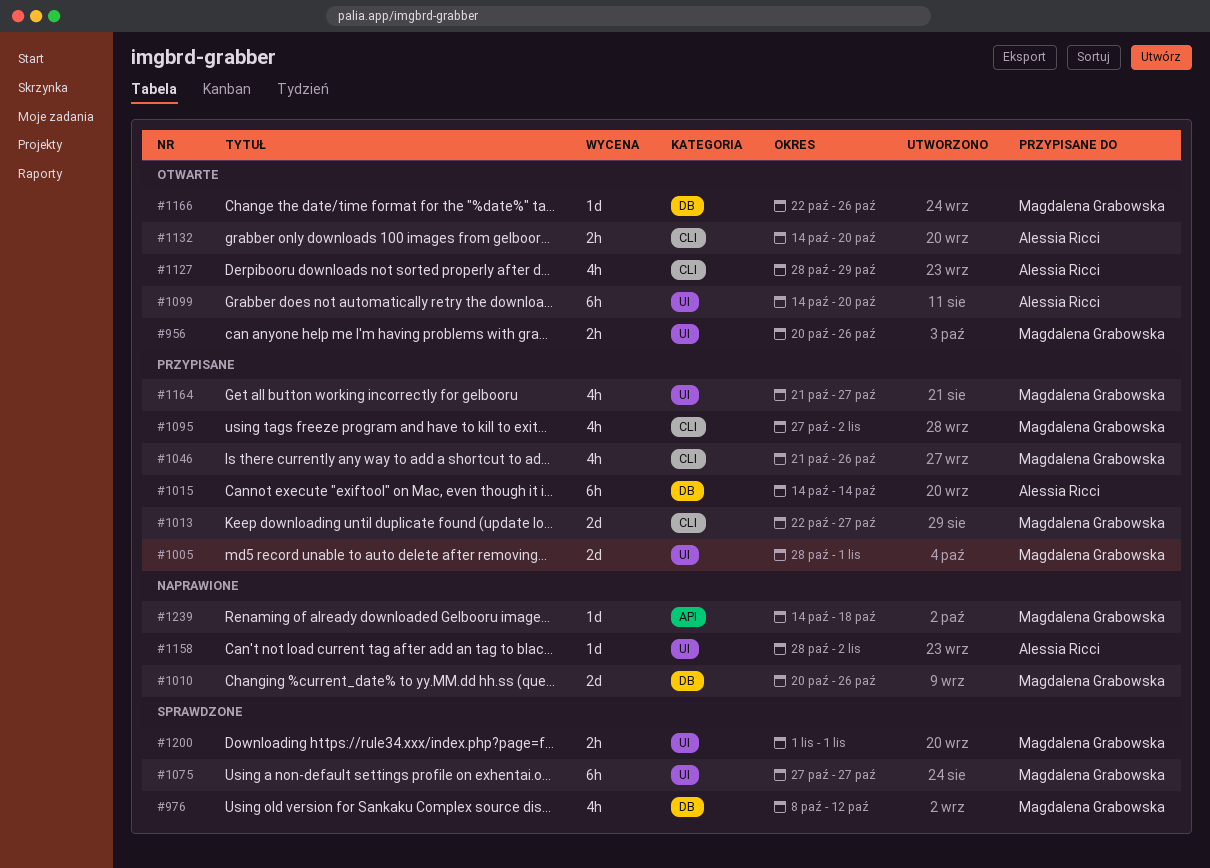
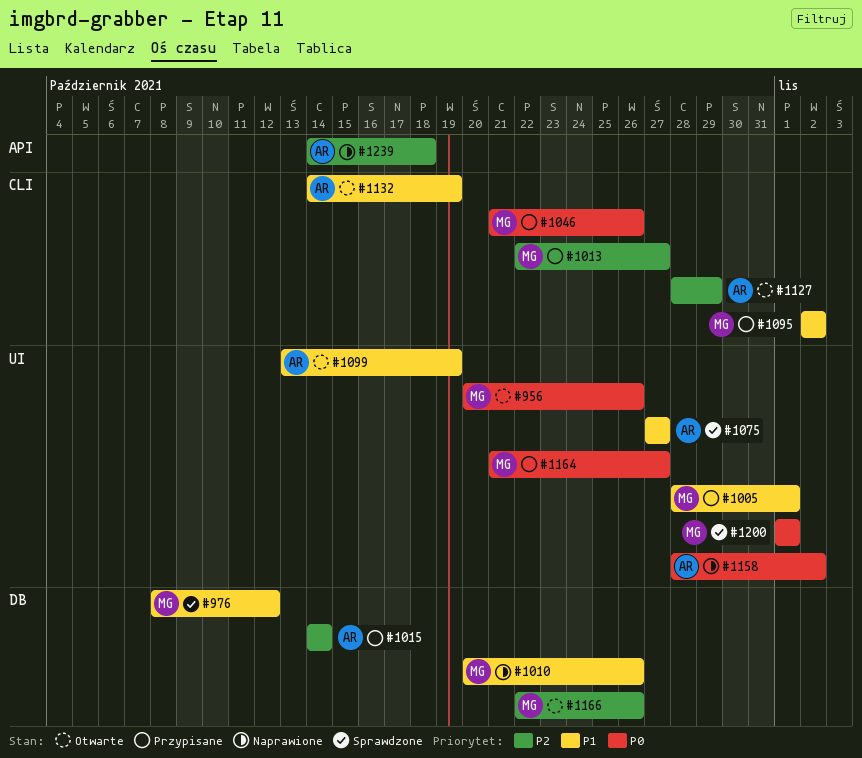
#1075, owner: Magdalena Grabowska -> Alessia Ricci
#1095, start: Oct 27 -> Nov 2
#1099, start: Oct 14 -> Oct 13
#1099, due: Oct 20 -> Oct 19
#1132, due: Oct 20 -> Oct 19
#1239, owner: Magdalena Grabowska -> Alessia Ricci

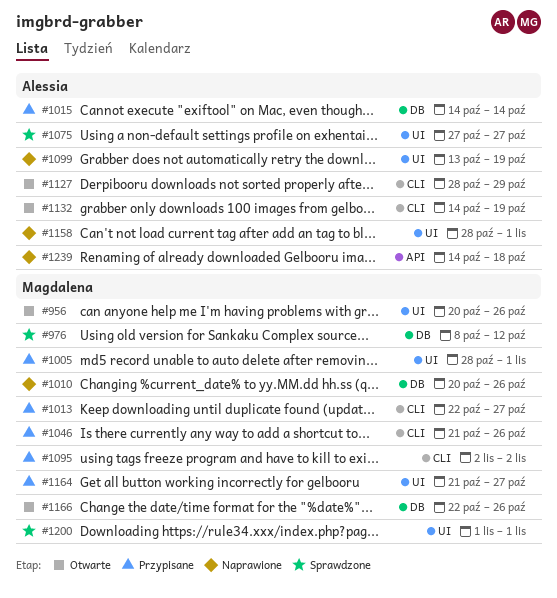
#1099, status: Otwarte -> Naprawione
#1158, due: Nov 2 -> Nov 1

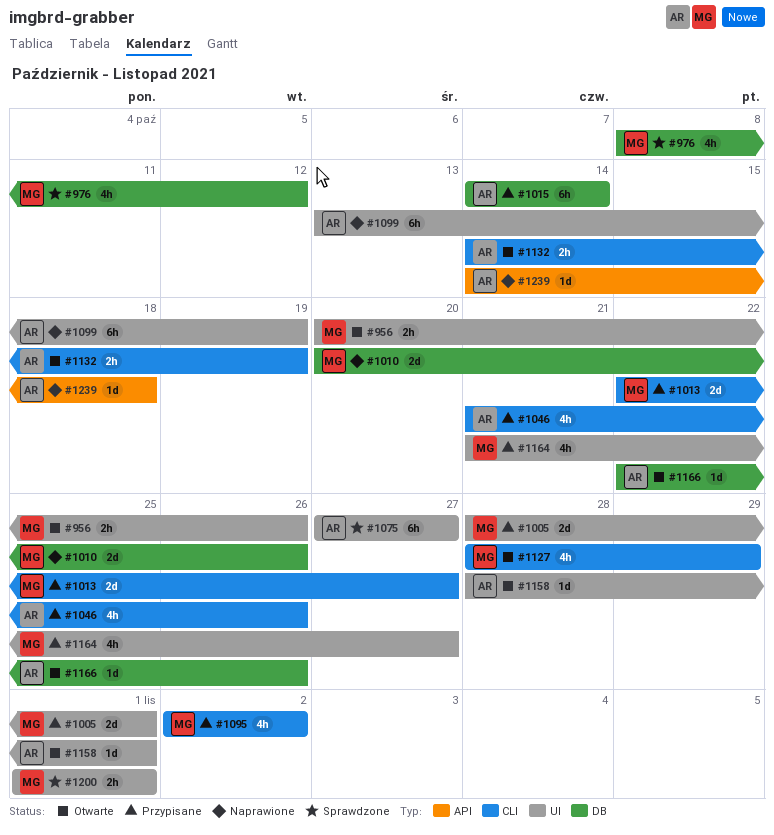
#1046, owner: Magdalena -> Alessia
#1127, owner: Alessia -> Magdalena
#1158, status: Naprawione -> Otwarte
#1166, owner: Magdalena -> Alessia

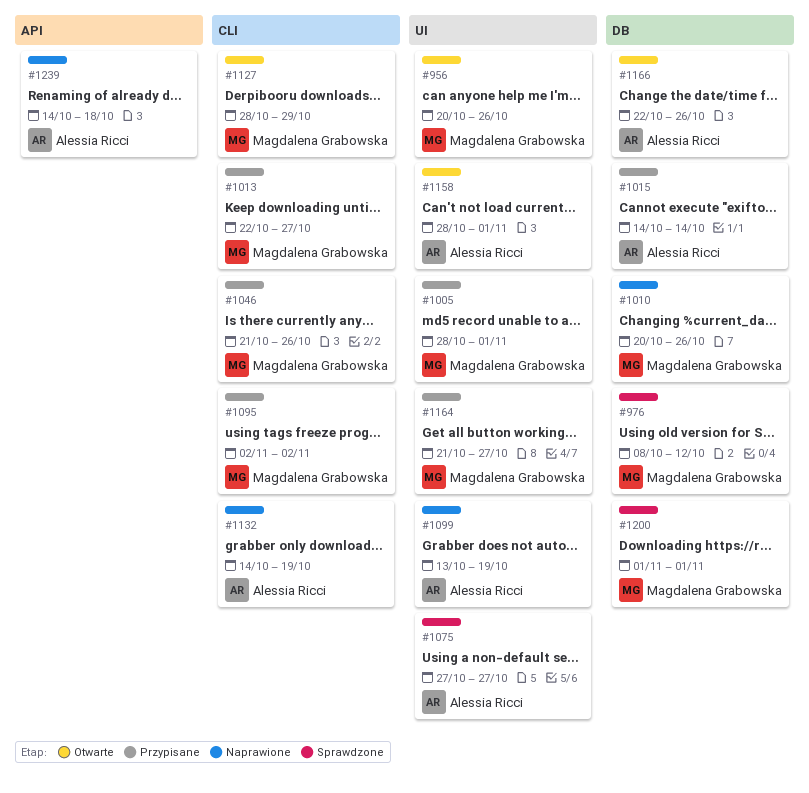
#1046, owner: Alessia Ricci -> Magdalena Grabowska
#1132, status: Otwarte -> Naprawione
#1200, label: UI -> DB

